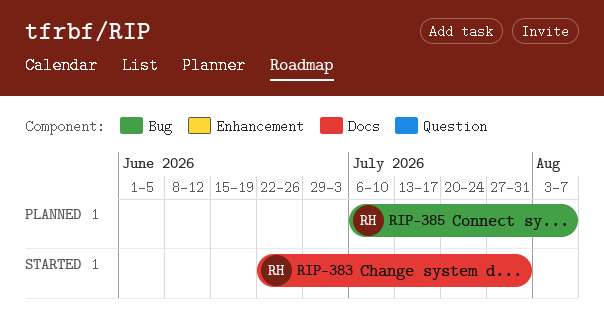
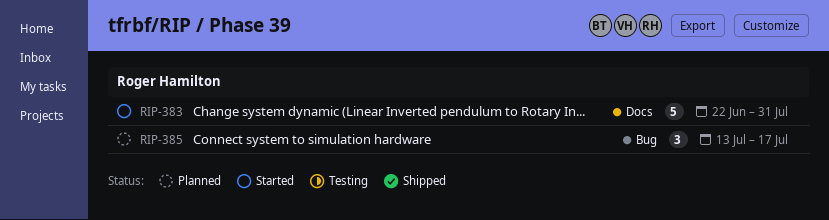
RIP-385, start: Jul 6 -> Jul 13
RIP-385, due: Aug 7 -> Jul 17

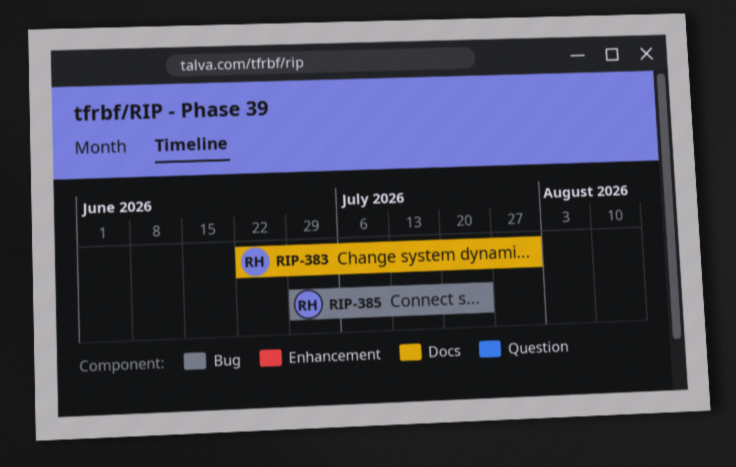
RIP-385, start: Jul 13 -> Jun 29
RIP-385, due: Jul 17 -> Jul 24

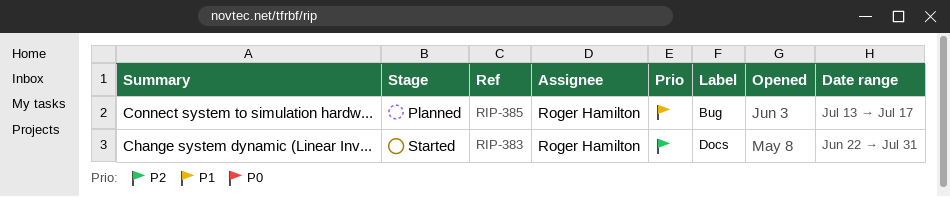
RIP-385, start: Jun 29 -> Jul 13
RIP-385, due: Jul 24 -> Jul 17

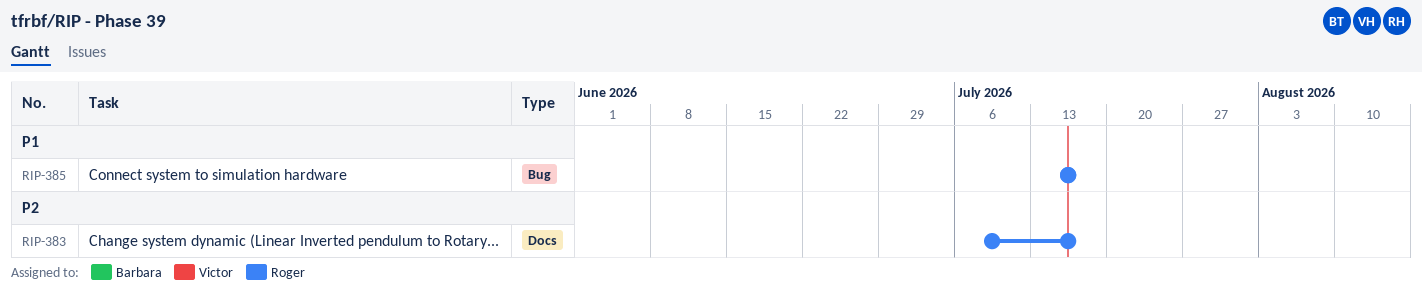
RIP-383, start: Jun 22 -> Jul 6
RIP-383, due: Jul 31 -> Jul 17

